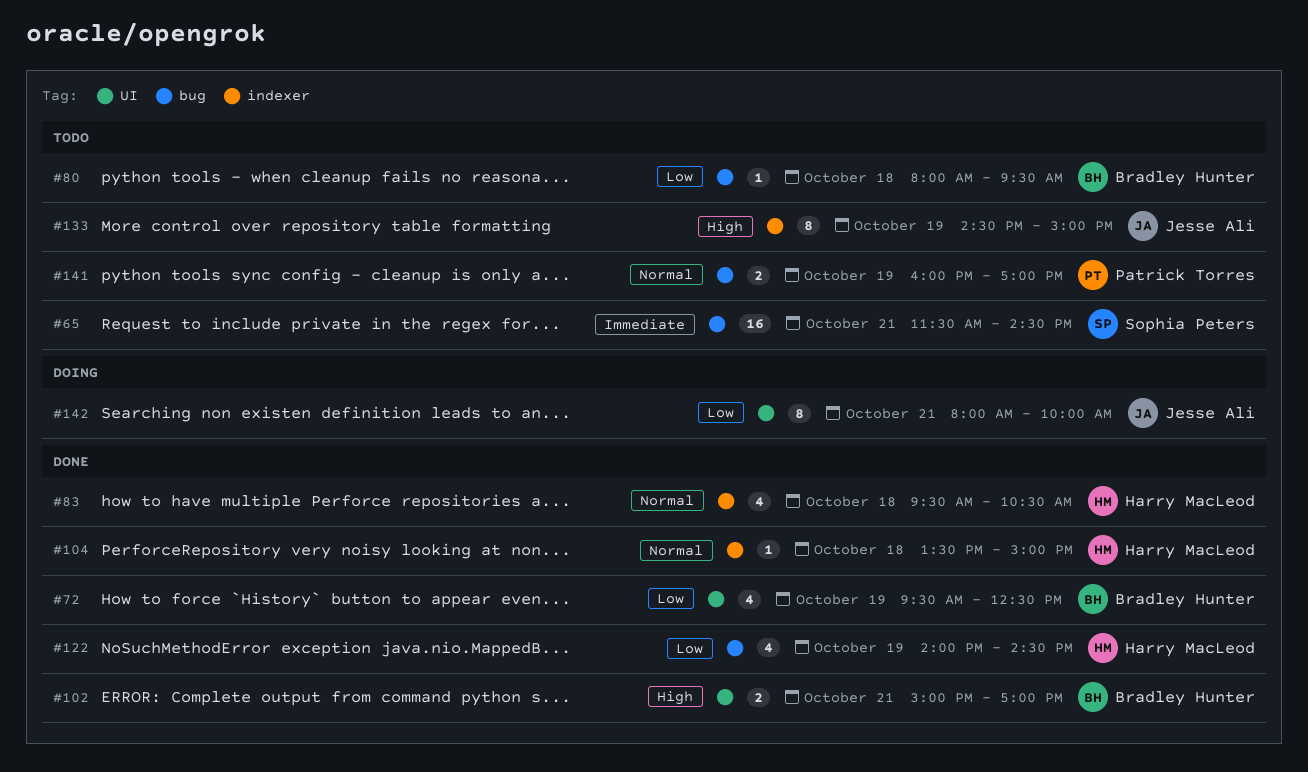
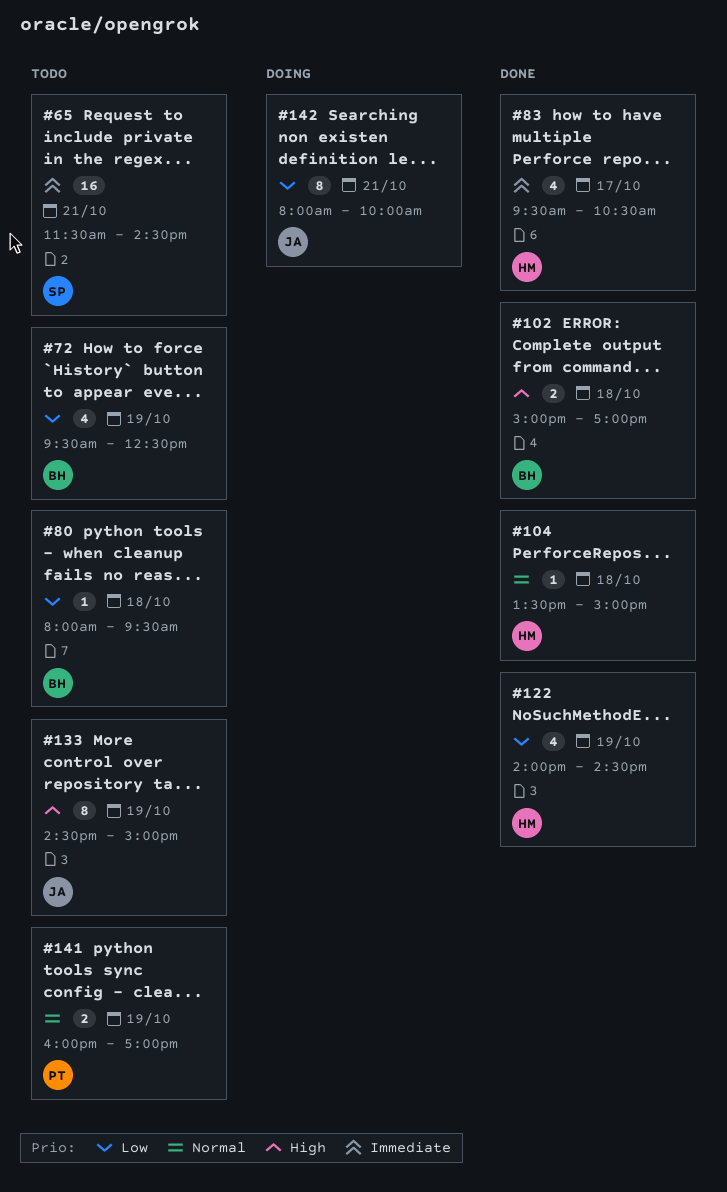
#72, status: Done -> Todo
#83, priority: Normal -> Immediate
#83, day: Oct 18 -> Oct 17
#102, day: Oct 21 -> Oct 18

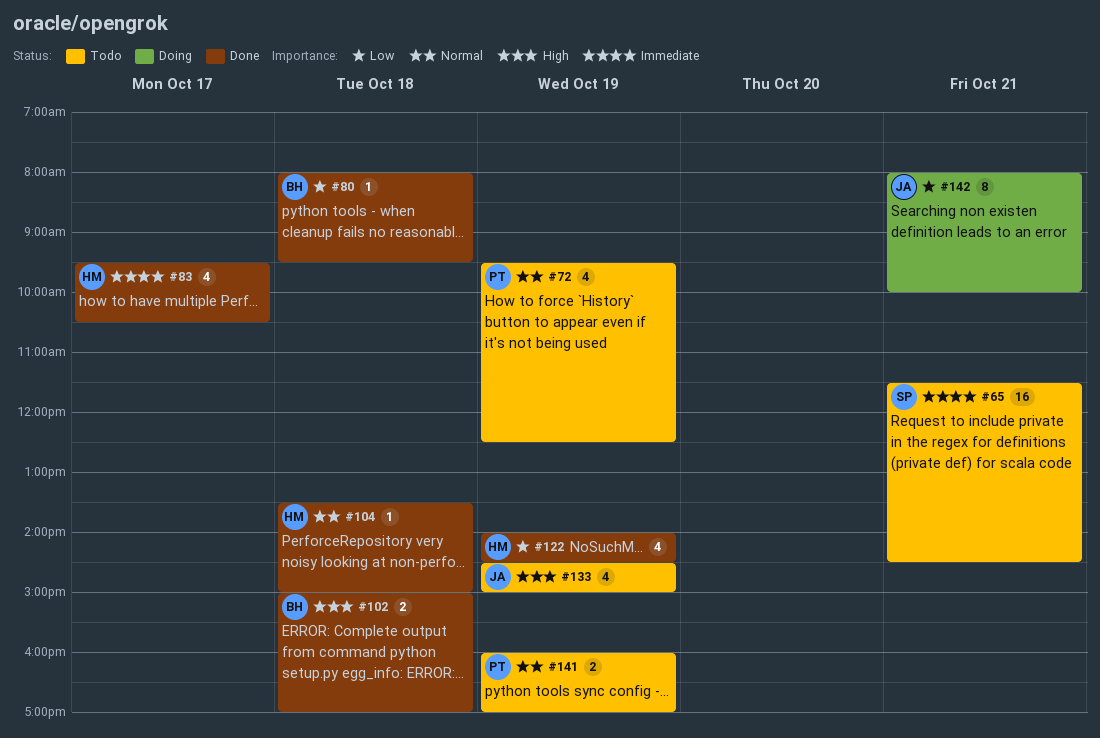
#72, owner: BH -> PT
#72, priority: Low -> Normal
#80, status: Todo -> Done
#133, estimate: 8 -> 4

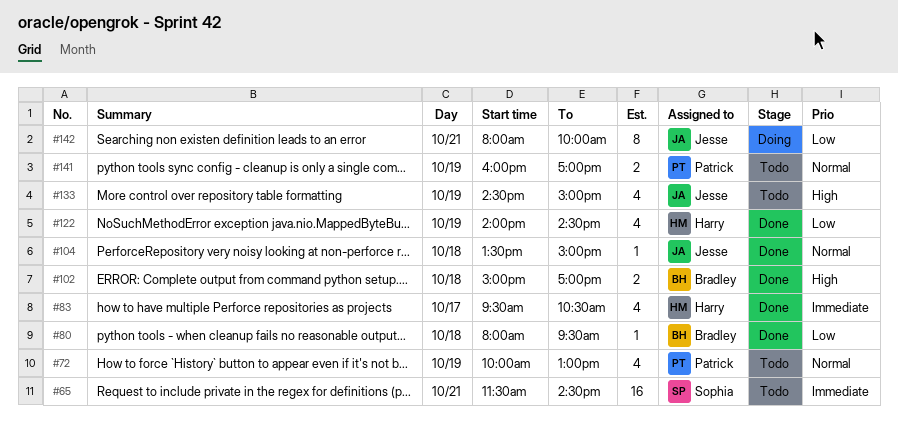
#72, begins: 09:30 -> 10:00
#72, ends: 12:30 -> 13:00
#104, owner: Harry -> Jesse

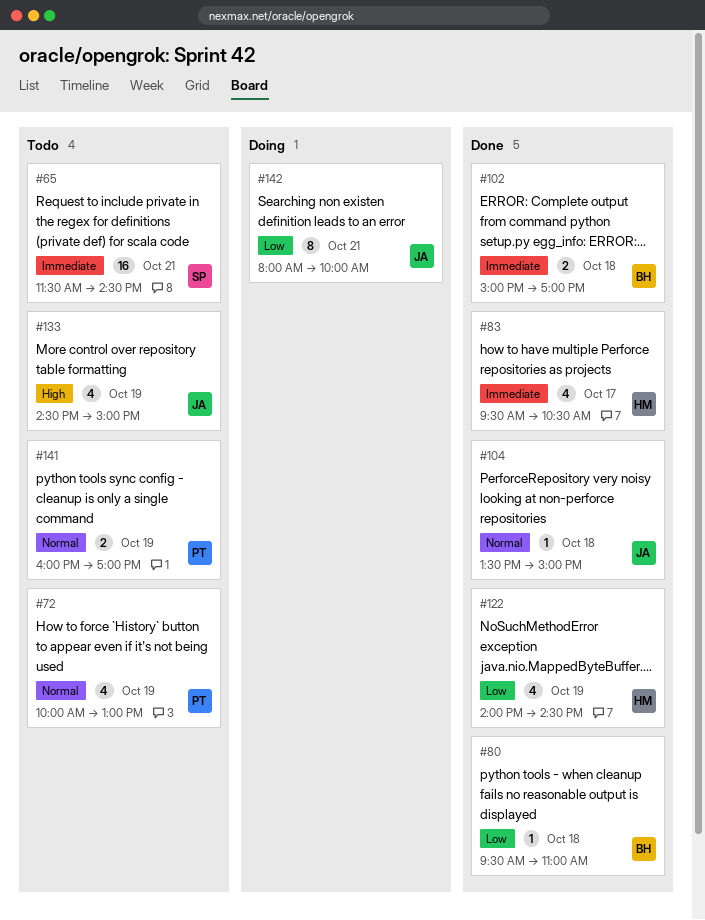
#80, begins: 08:00 -> 09:30
#80, ends: 09:30 -> 11:00
#102, priority: High -> Immediate

